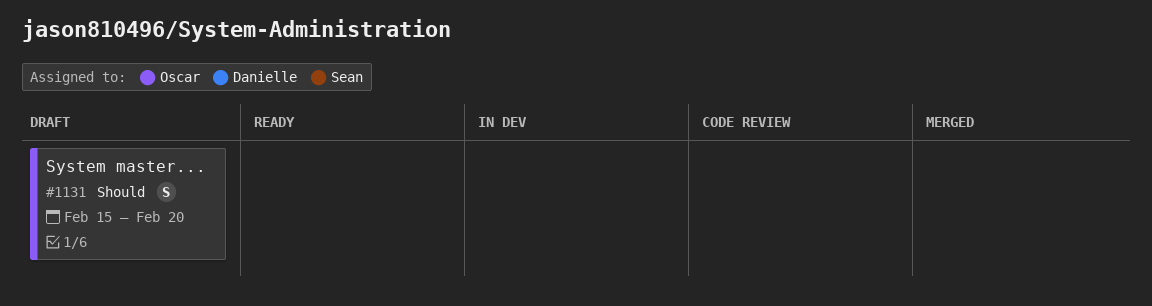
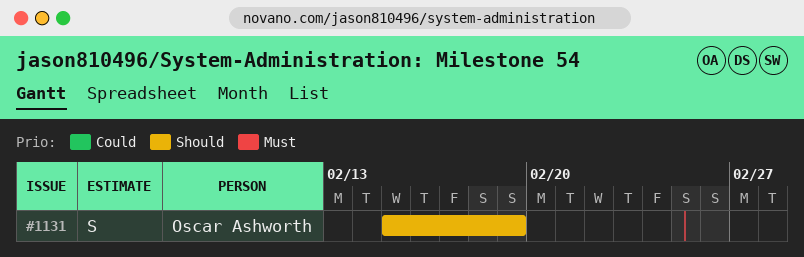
#1131, due: Feb 20 -> Feb 19

